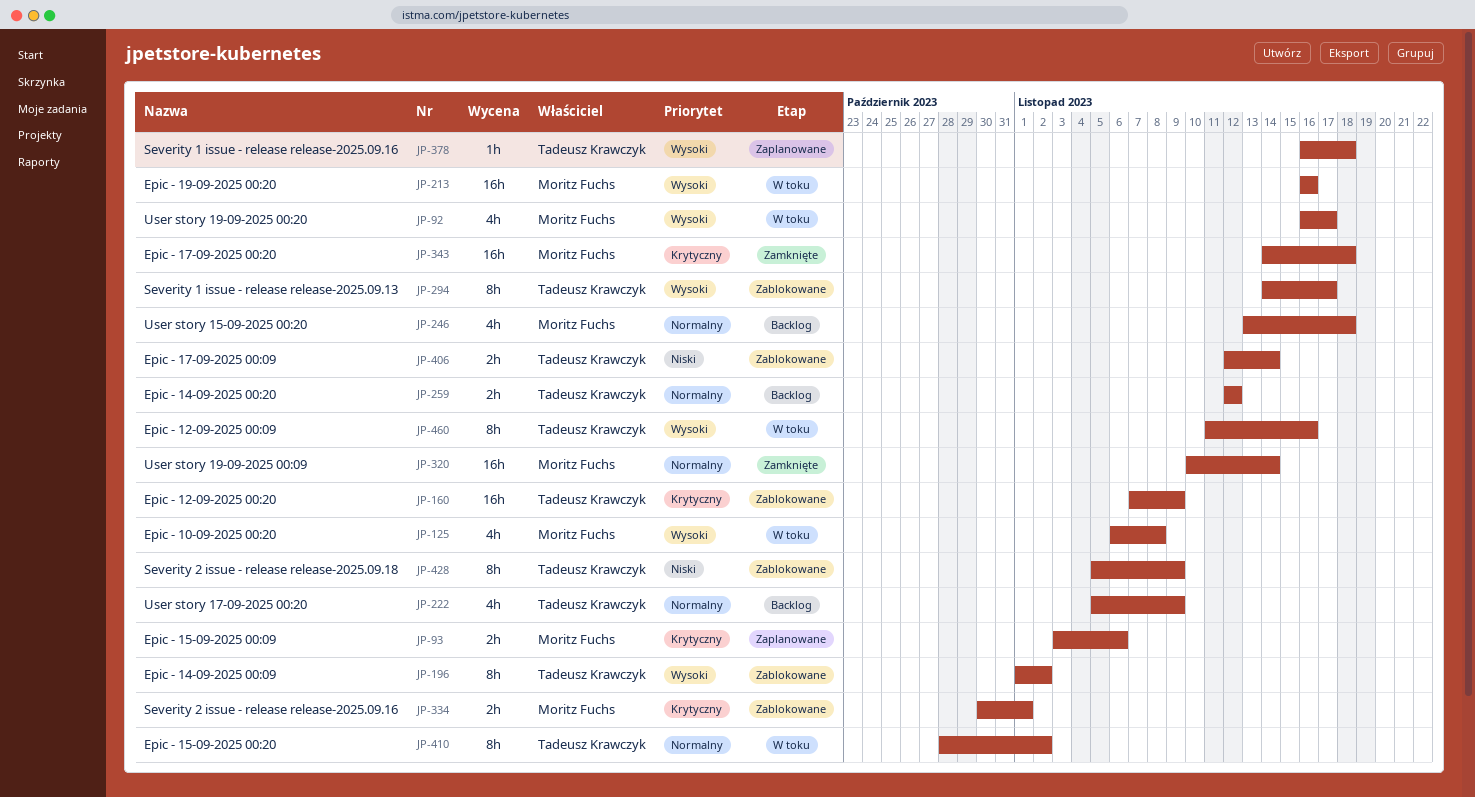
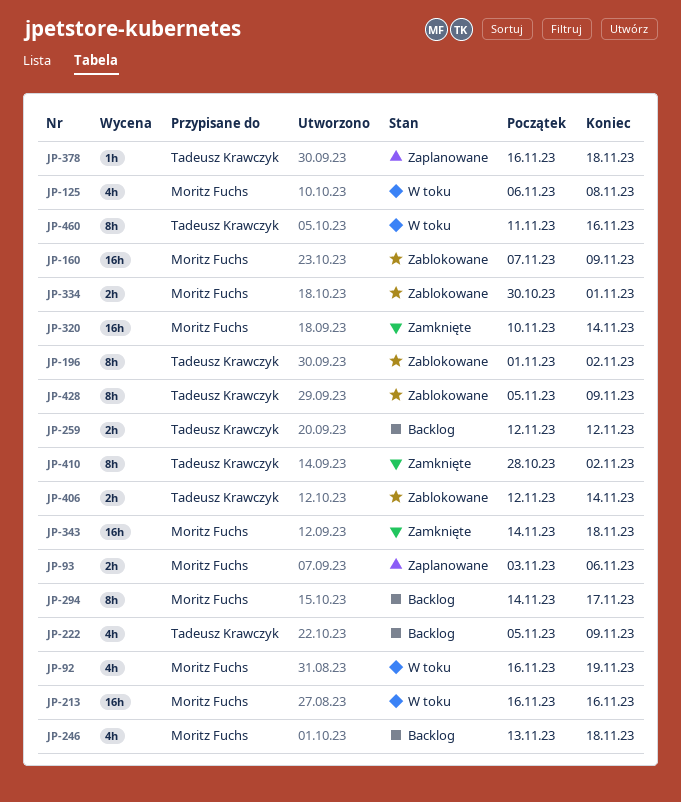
JP-92, due: Nov 17 -> Nov 19
JP-160, owner: Tadeusz Krawczyk -> Moritz Fuchs
JP-294, status: Zablokowane -> Backlog
JP-294, owner: Tadeusz Krawczyk -> Moritz Fuchs
JP-410, status: W toku -> Zamknięte

